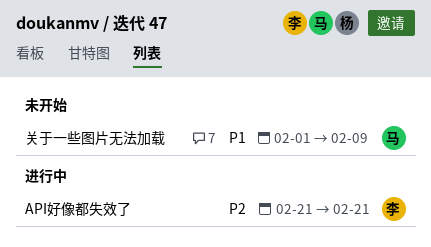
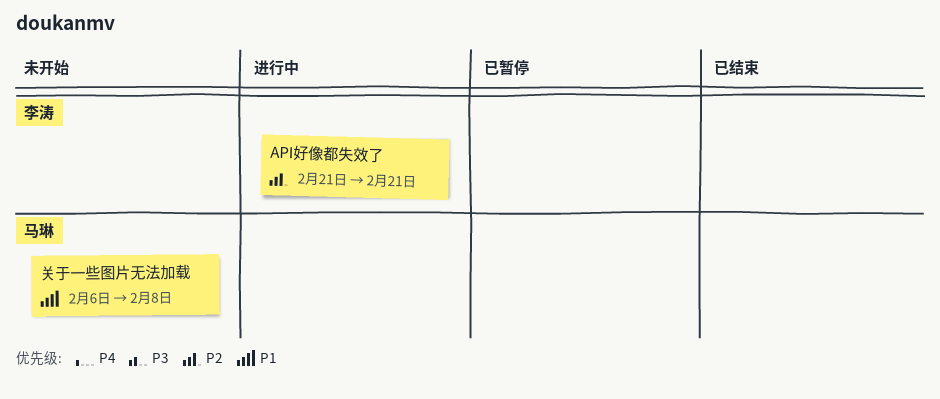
关于一些图片无法加载, start: Feb 1 -> Feb 6
关于一些图片无法加载, due: Feb 9 -> Feb 8

